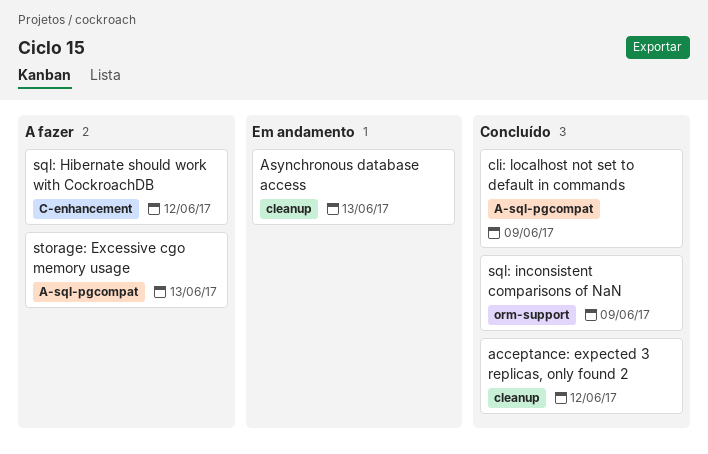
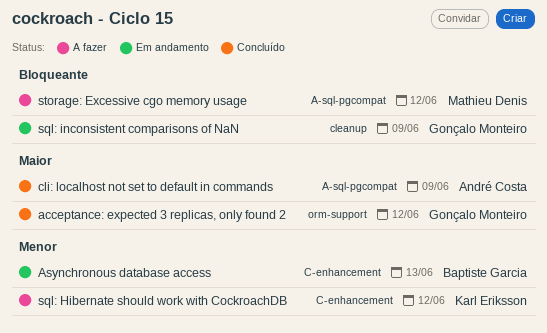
acceptance: expected 3 replicas, only found 2, label: cleanup -> orm-support
Asynchronous database access, label: cleanup -> C-enhancement
sql: inconsistent comparisons of NaN, status: Concluído -> Em andamento
sql: inconsistent comparisons of NaN, label: orm-support -> cleanup
storage: Excessive cgo memory usage, due: Jun 13 -> Jun 12

